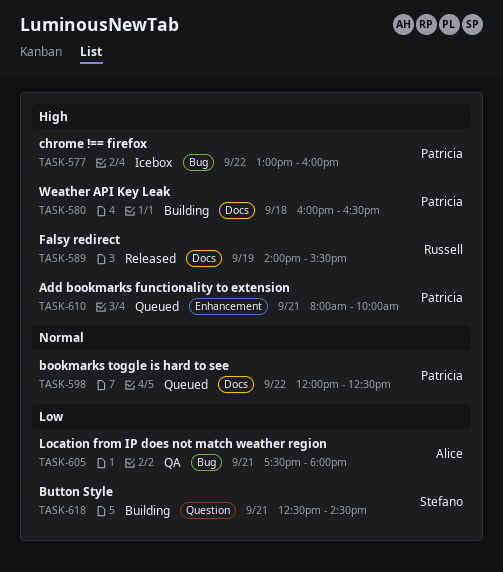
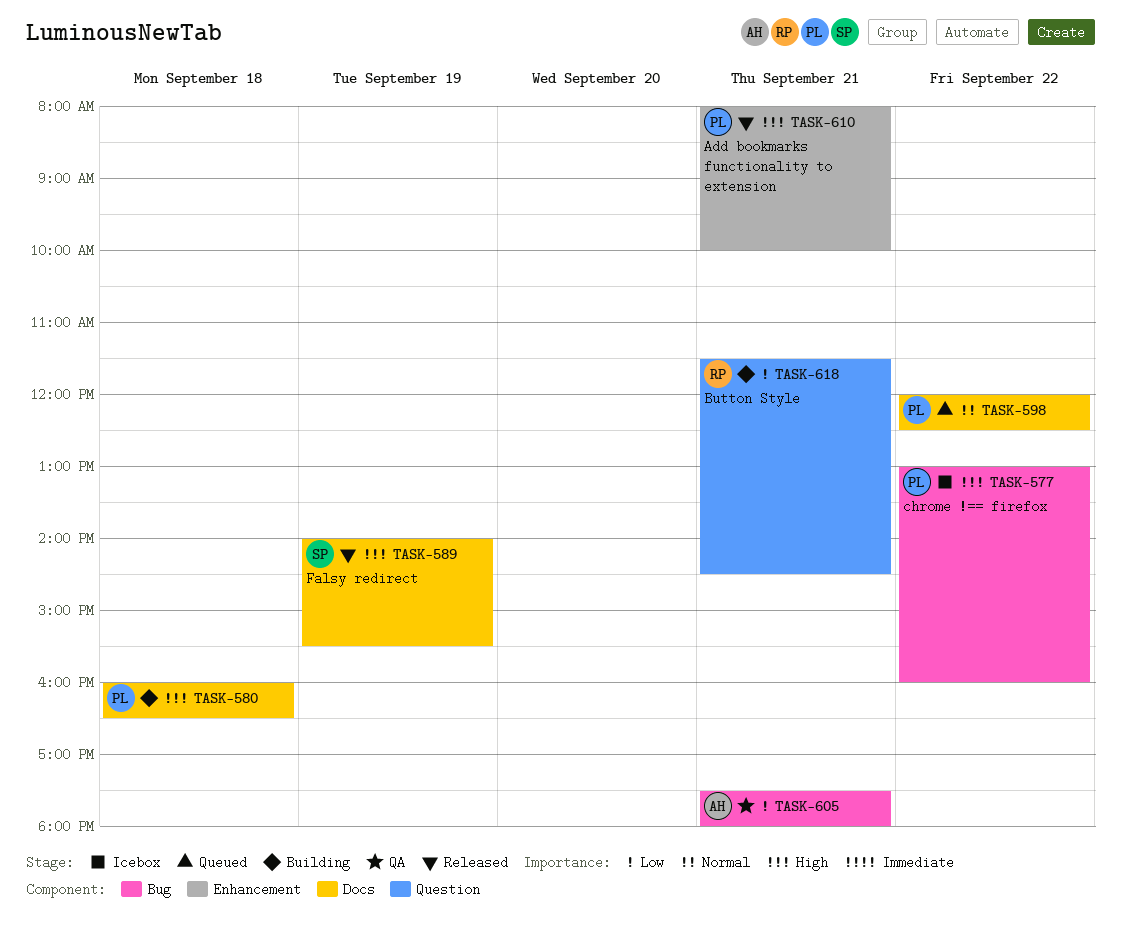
TASK-589, owner: Russell -> Stefano
TASK-610, status: Queued -> Released
TASK-618, owner: Stefano -> Russell
TASK-618, begins: 12:30 -> 11:30

